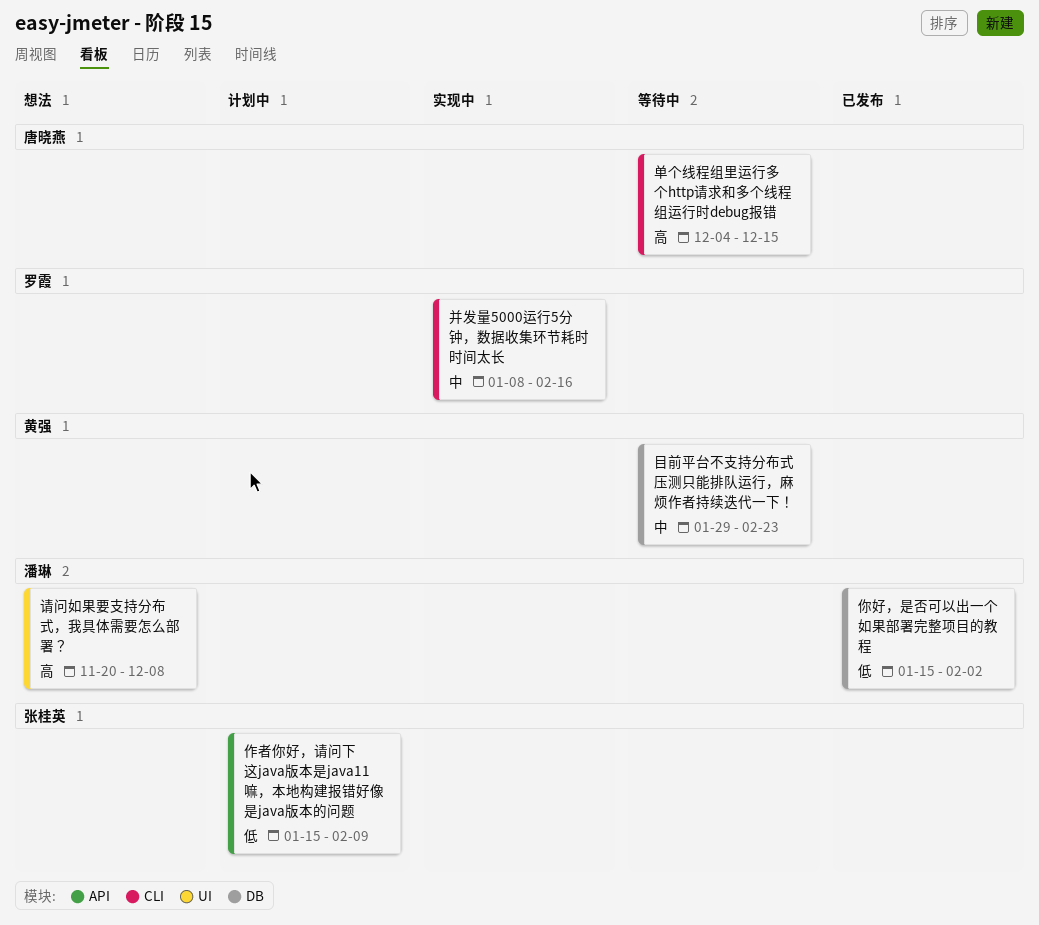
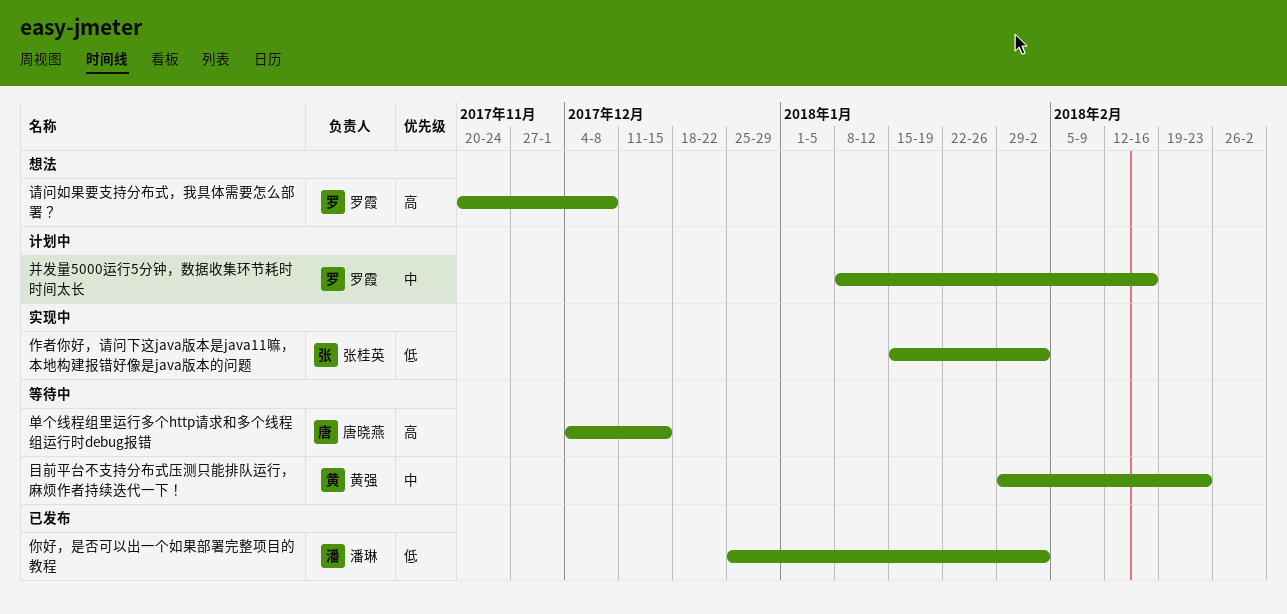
作者你好，请问下这java版本是java11嘛，本地构建报错好像是java版本的问题, status: 计划中 -> 实现中
作者你好，请问下这java版本是java11嘛，本地构建报错好像是java版本的问题, due: Feb 9 -> Feb 2
你好，是否可以出一个如果部署完整项目的教程, start: Jan 15 -> Dec 25
并发量5000运行5分钟，数据收集环节耗时时间太长, status: 实现中 -> 计划中
请问如果要支持分布式，我具体需要怎么部署？, owner: 潘琳 -> 罗霞

